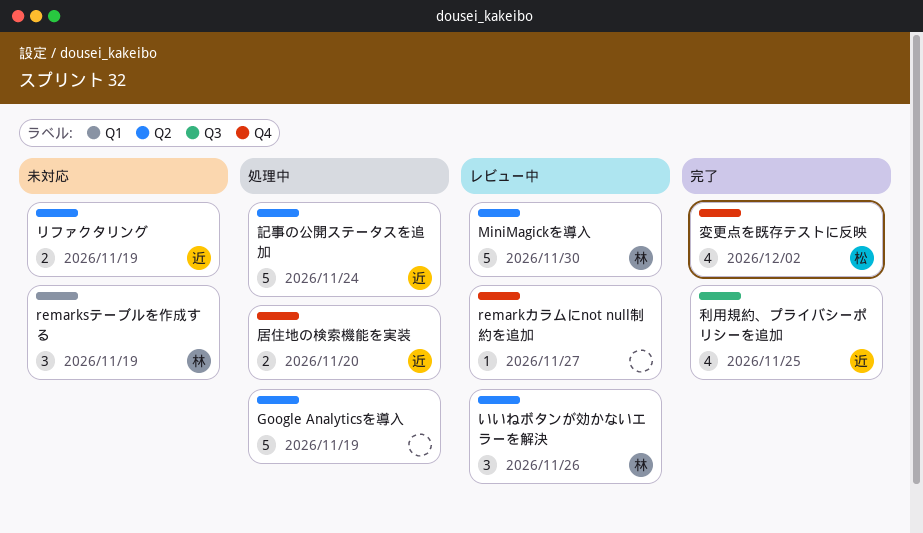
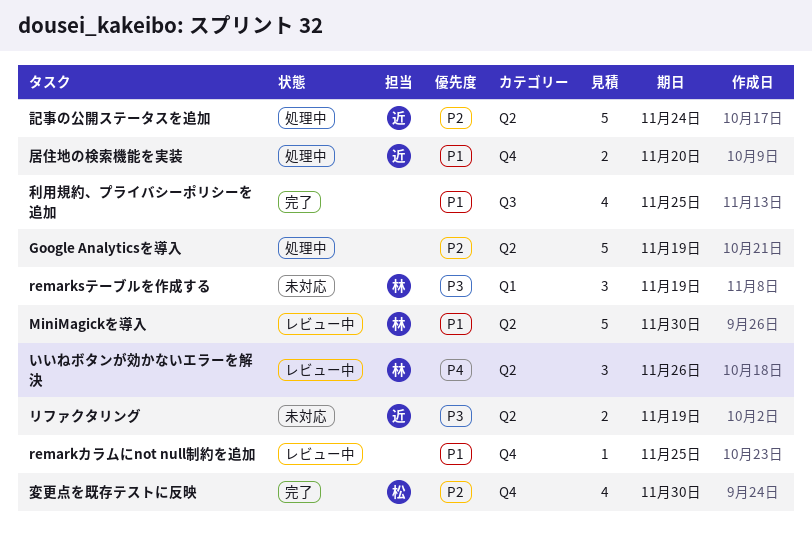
remarkカラムにnot null制約を追加, due: Nov 27 -> Nov 25
利用規約、プライバシーポリシーを追加, owner: 近 -> none
変更点を既存テストに反映, due: Dec 2 -> Nov 30

